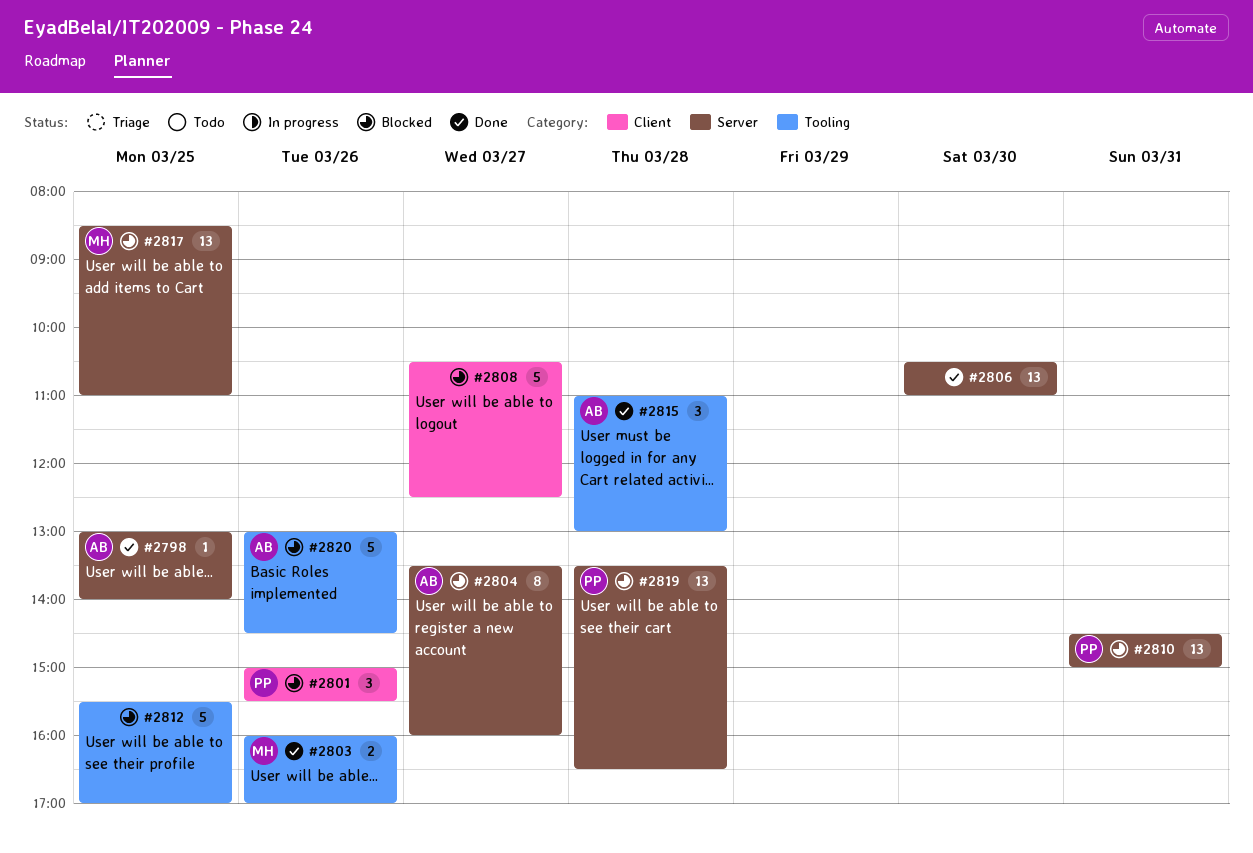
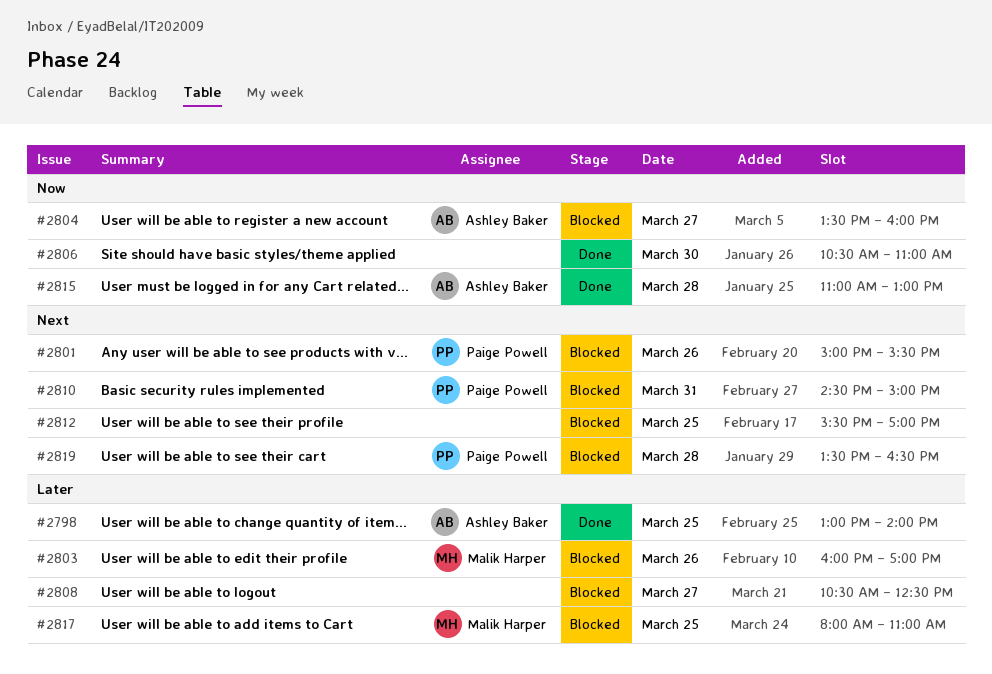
#2803, status: Done -> Blocked
#2817, begins: 08:30 -> 08:00
#2820: present -> none

